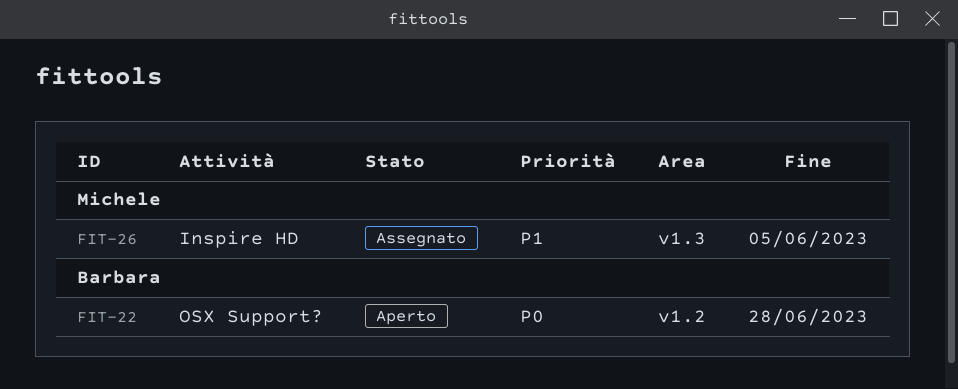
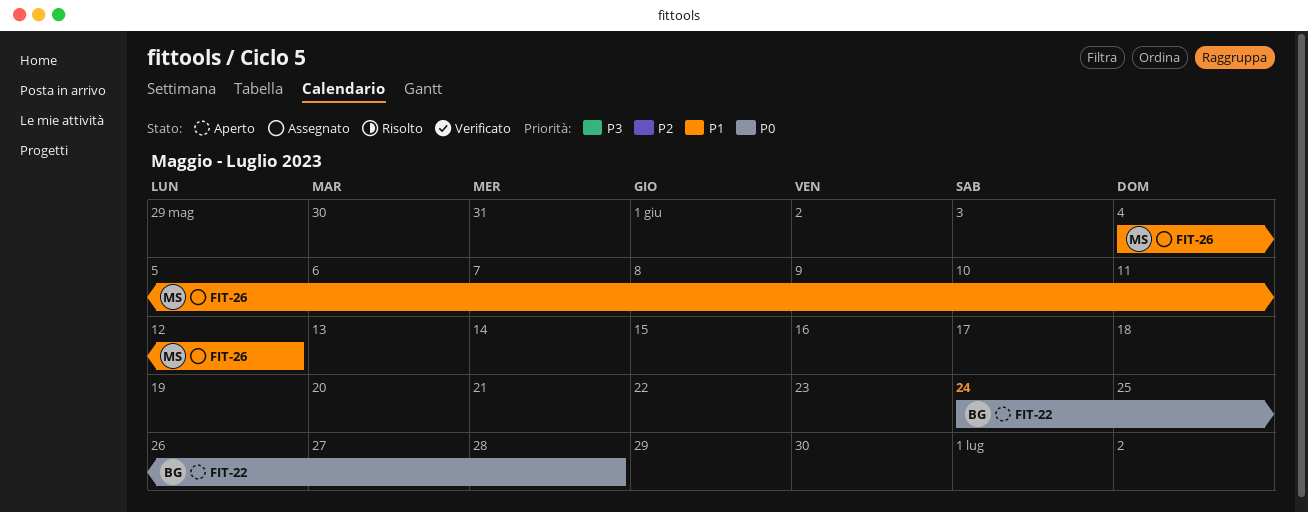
FIT-26, due: Jun 5 -> Jun 12

